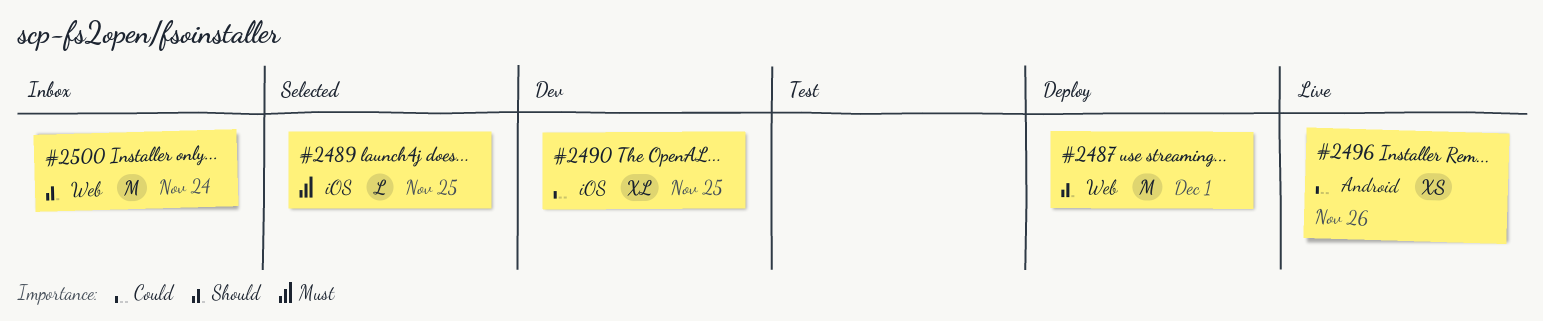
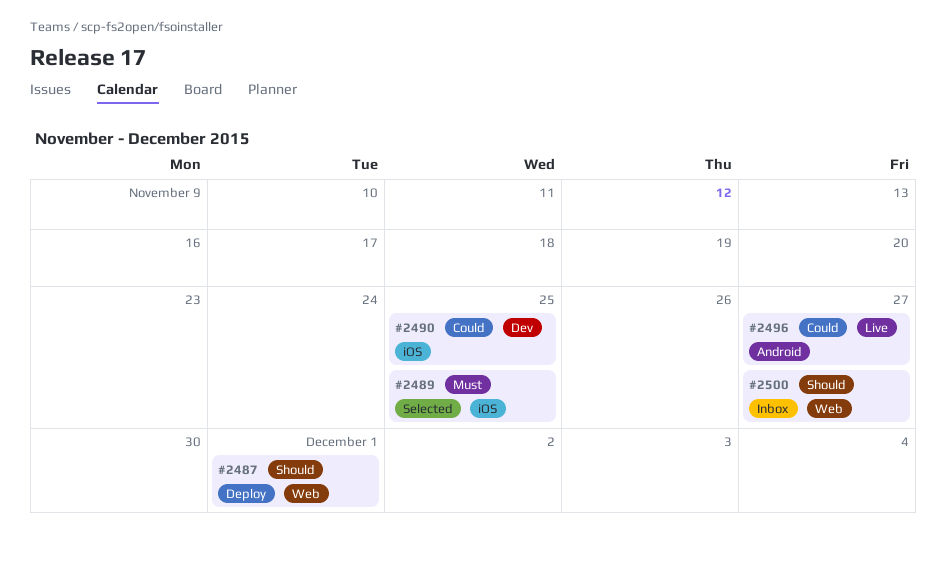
#2496, due: Nov 26 -> Nov 27
#2500, due: Nov 24 -> Nov 27

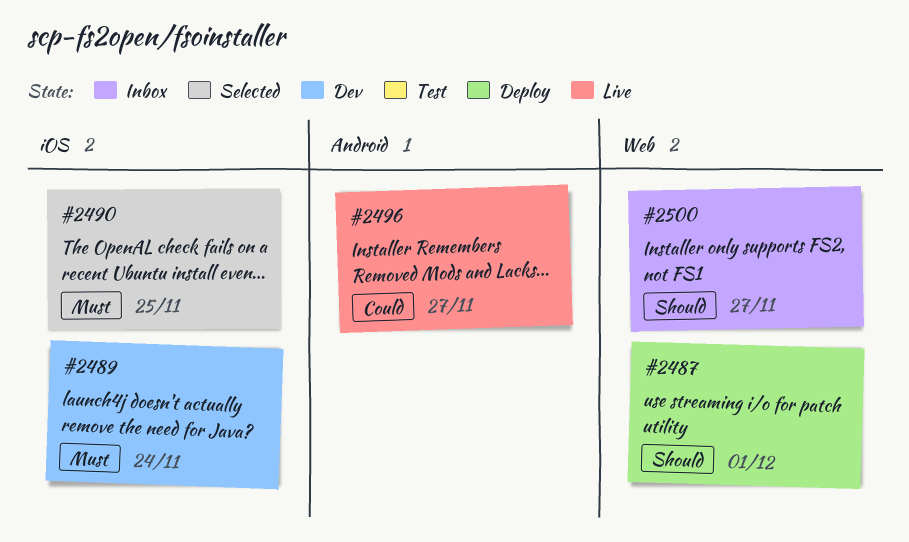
#2489, status: Selected -> Dev
#2489, due: Nov 25 -> Nov 24
#2490, status: Dev -> Selected
#2490, priority: Could -> Must

